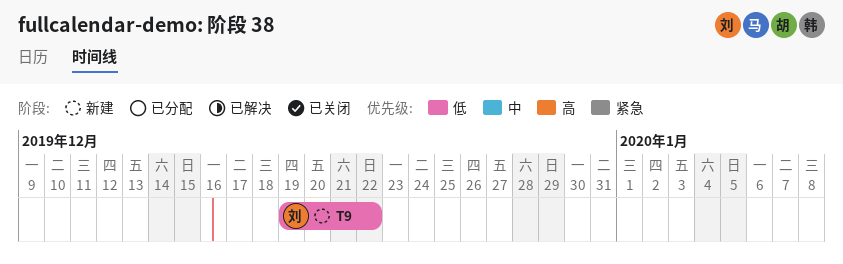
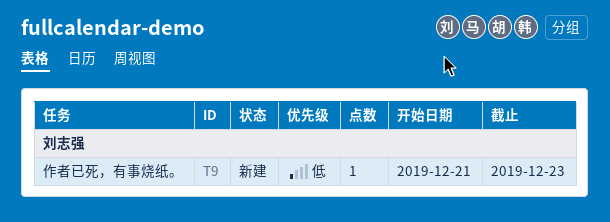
T9, start: Dec 19 -> Dec 21
T9, due: Dec 22 -> Dec 23

